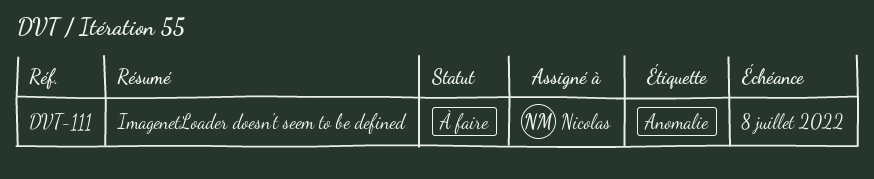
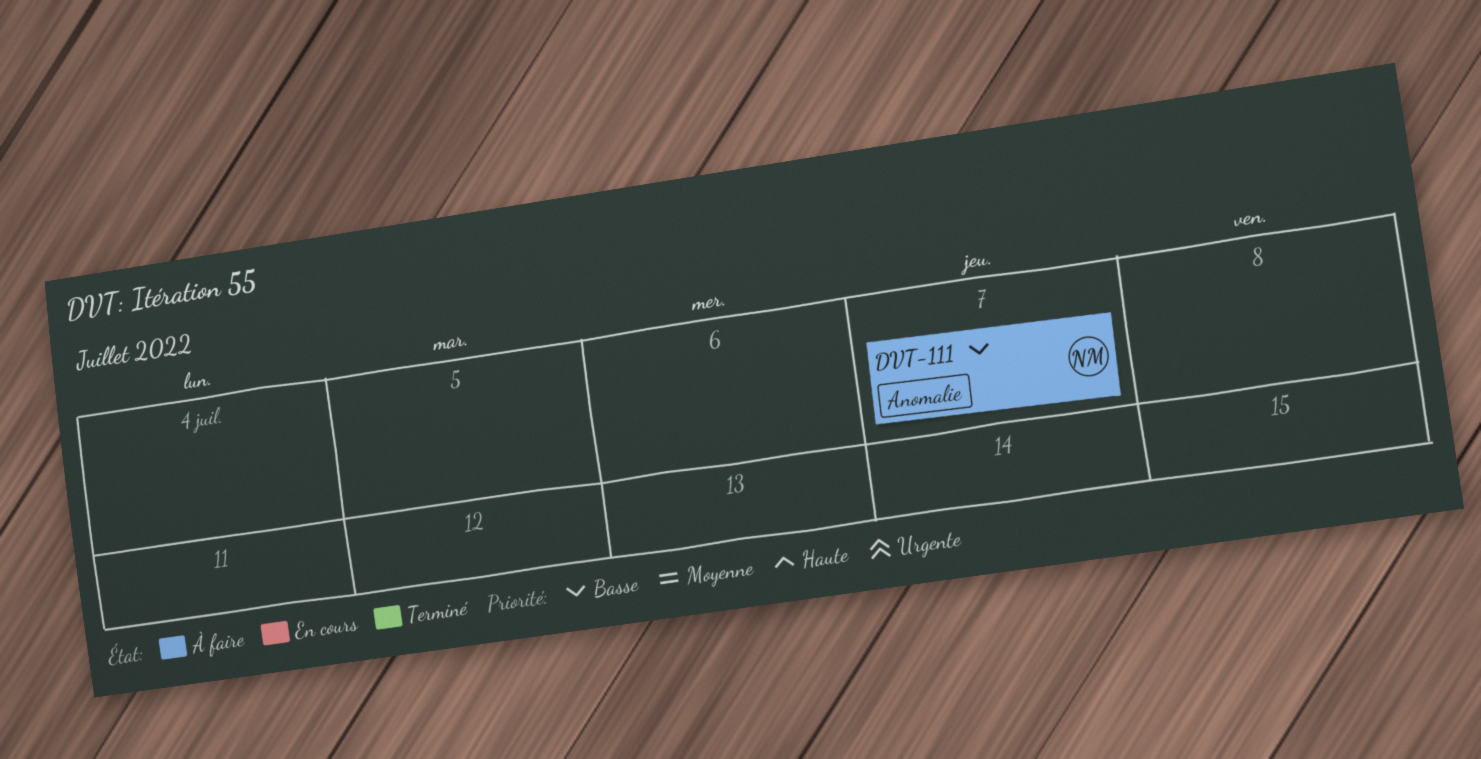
DVT-111, due: Jul 8 -> Jul 7

